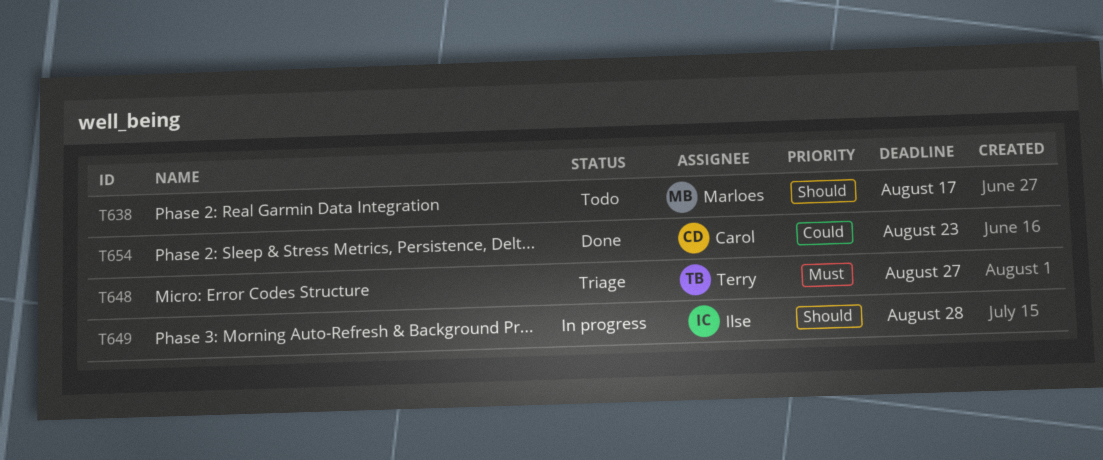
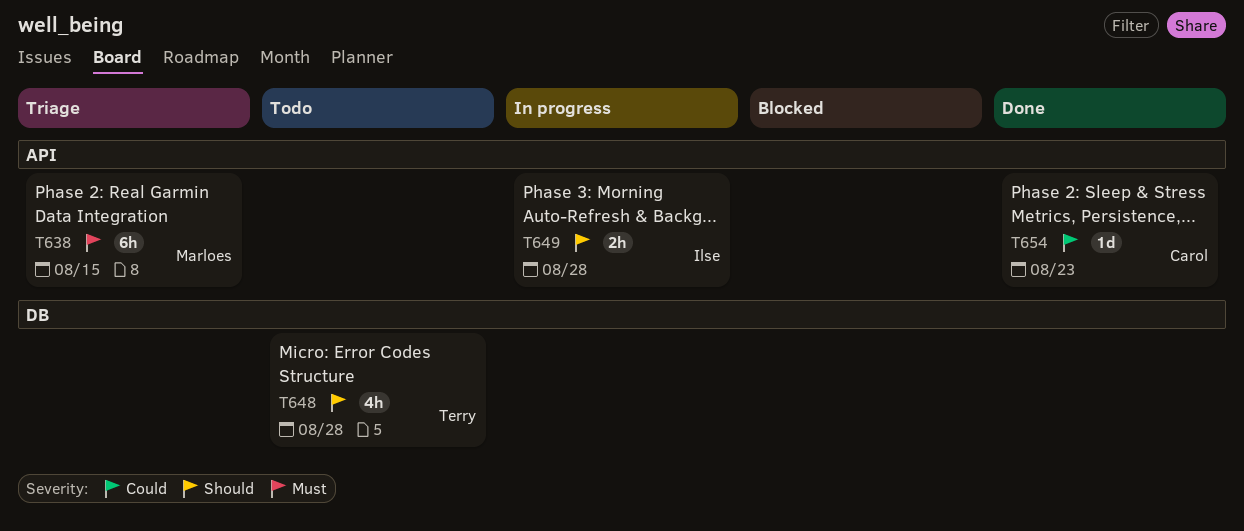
T638, status: Todo -> Triage
T638, priority: Should -> Must
T638, due: Aug 17 -> Aug 15
T648, status: Triage -> Todo
T648, priority: Must -> Should
T648, due: Aug 27 -> Aug 28

